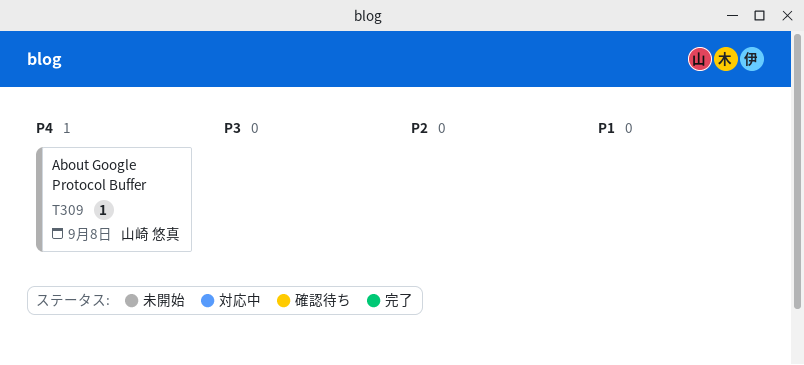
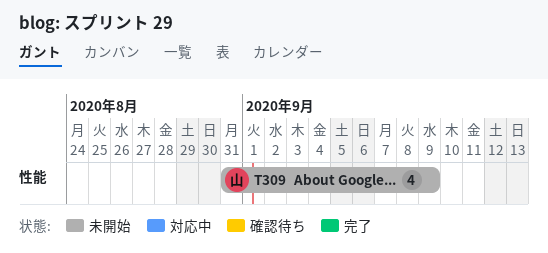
T309, estimate: 1 -> 4
T309, due: Sep 8 -> Sep 9

